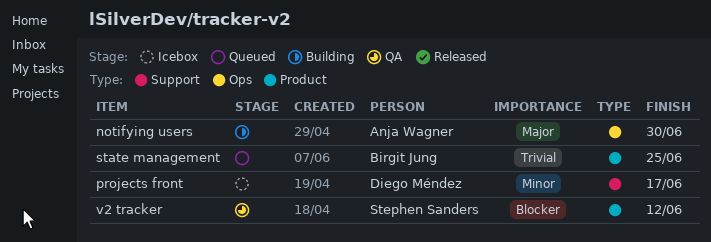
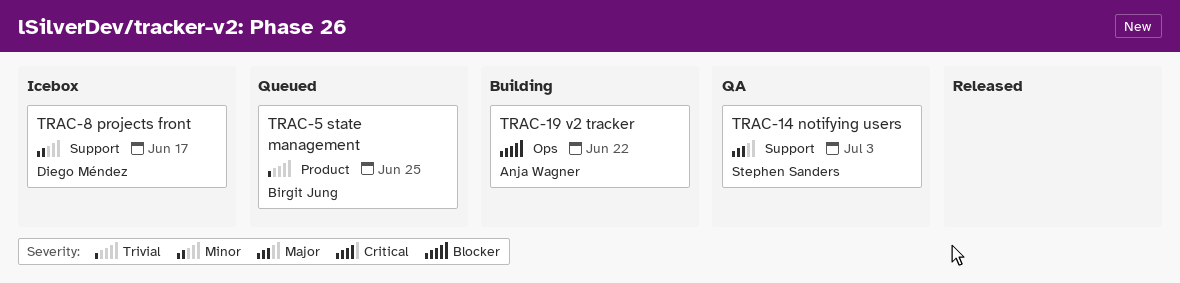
notifying users, status: Building -> QA
notifying users, owner: Anja Wagner -> Stephen Sanders
notifying users, label: Ops -> Support
notifying users, due: Jun 30 -> Jul 3
v2 tracker, status: QA -> Building
v2 tracker, owner: Stephen Sanders -> Anja Wagner
v2 tracker, label: Product -> Ops
v2 tracker, due: Jun 12 -> Jun 22

